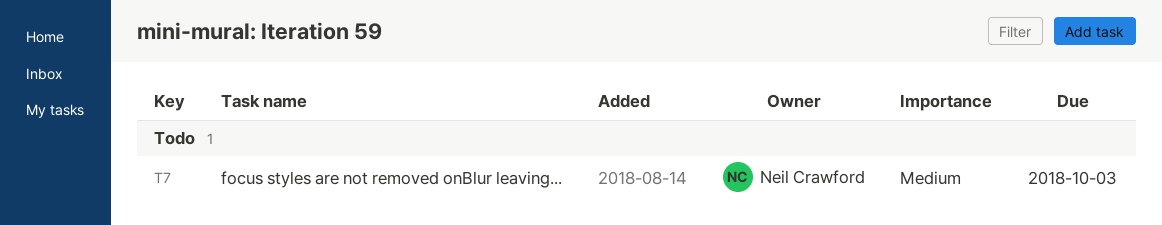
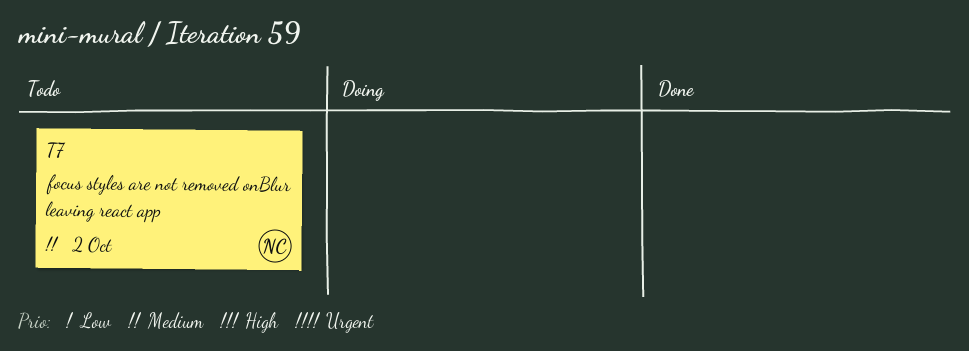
T7, due: Oct 3 -> Oct 2

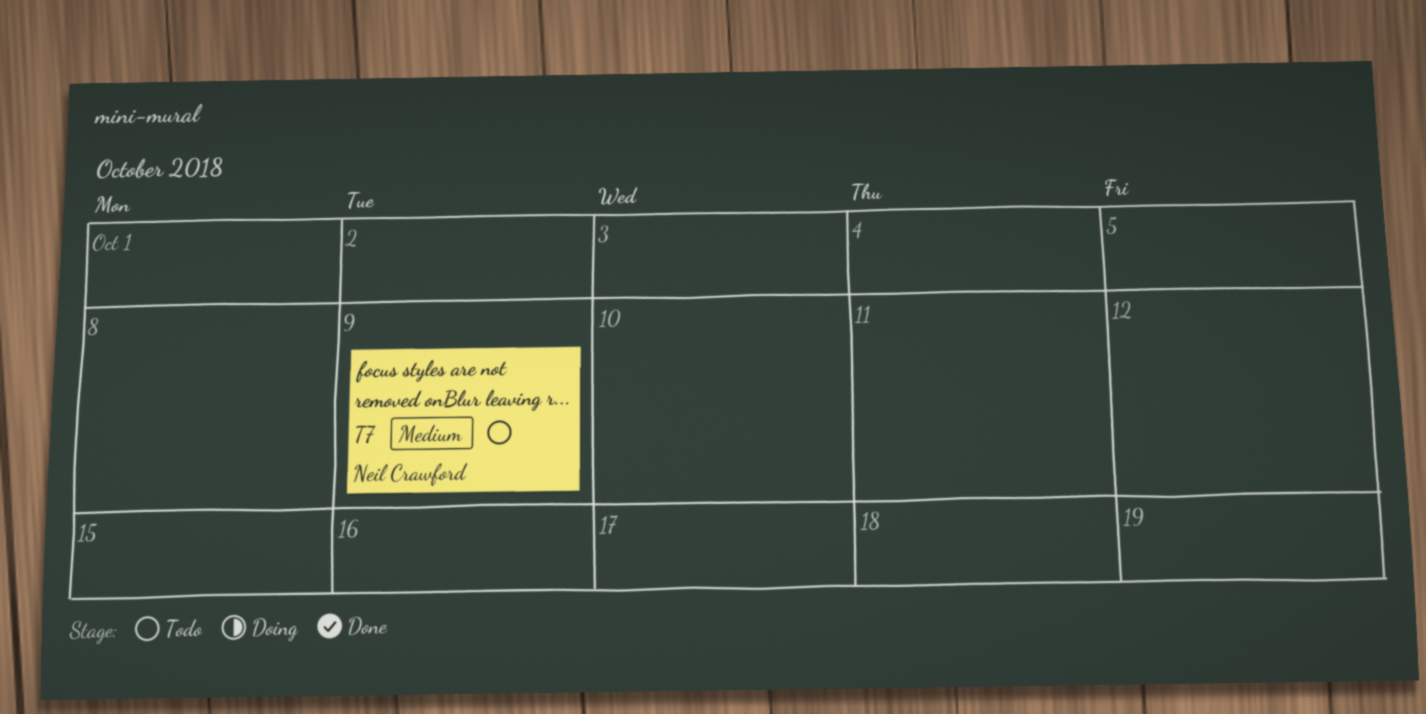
T7, due: Oct 2 -> Oct 9

